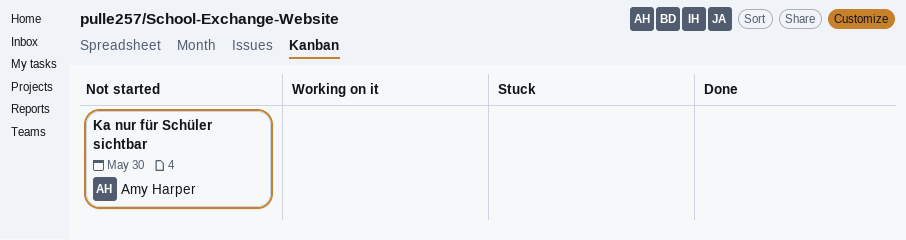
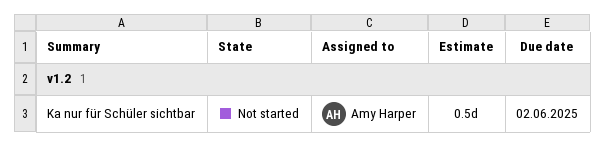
Ka nur für Schüler sichtbar, due: May 30 -> Jun 2

